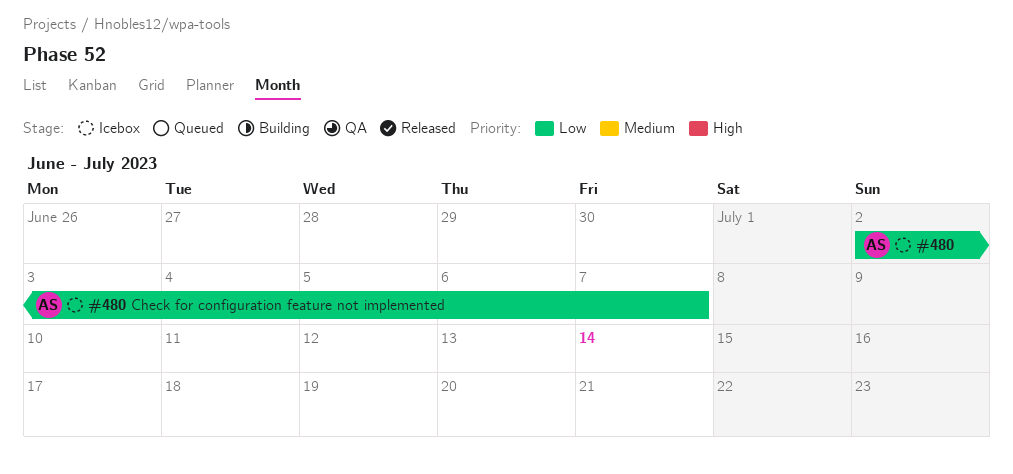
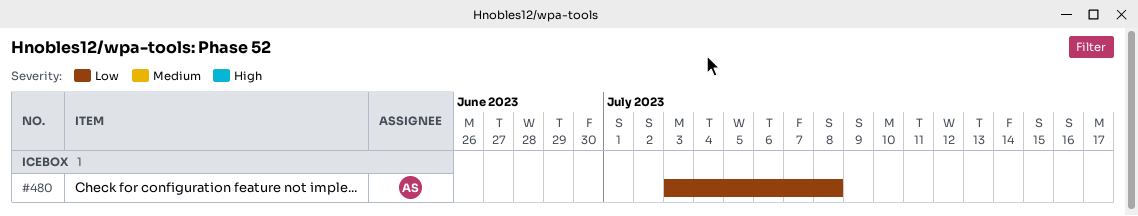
#480, start: Jul 2 -> Jul 3
#480, due: Jul 7 -> Jul 8

